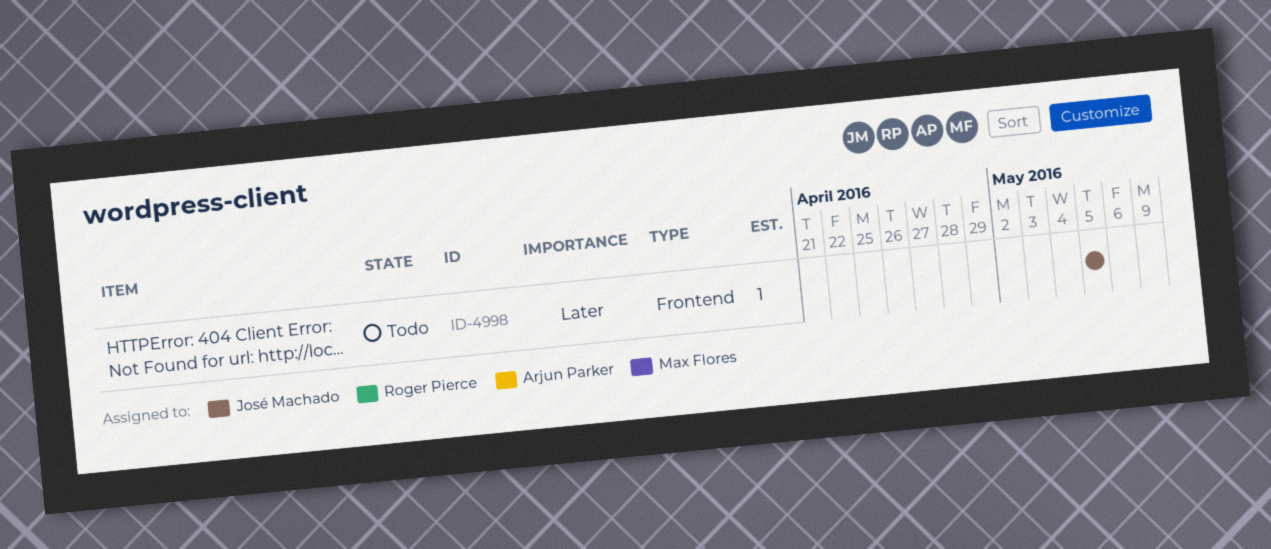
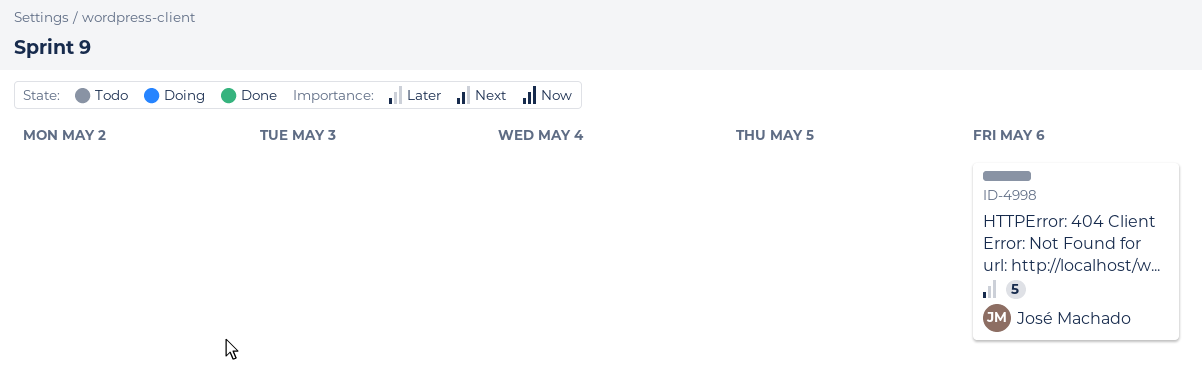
ID-4998, estimate: 1 -> 5
ID-4998, due: May 5 -> May 6

